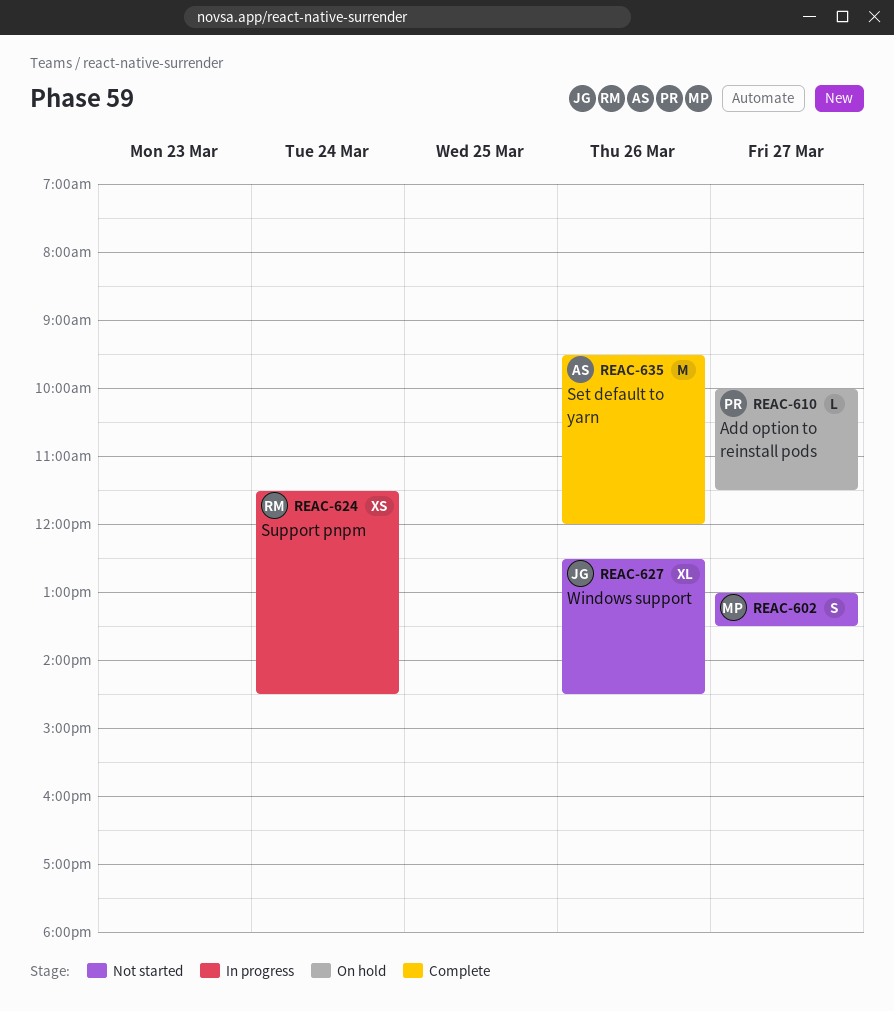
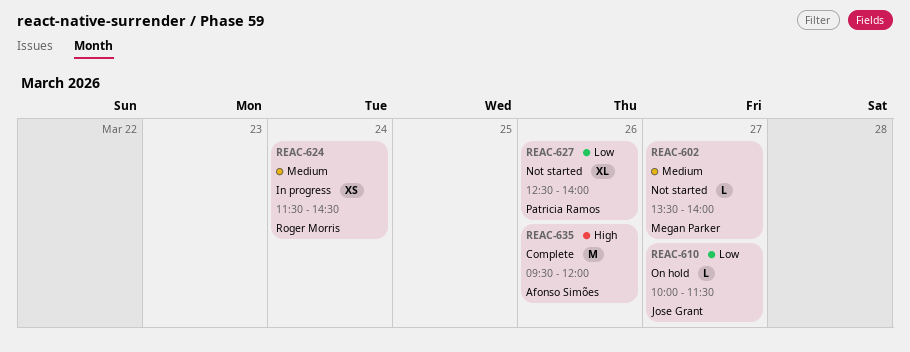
REAC-602, estimate: S -> L
REAC-602, begins: 13:00 -> 13:30
REAC-602, ends: 13:30 -> 14:00
REAC-610, owner: Patricia Ramos -> Jose Grant
REAC-627, owner: Jose Grant -> Patricia Ramos
REAC-627, ends: 14:30 -> 14:00

